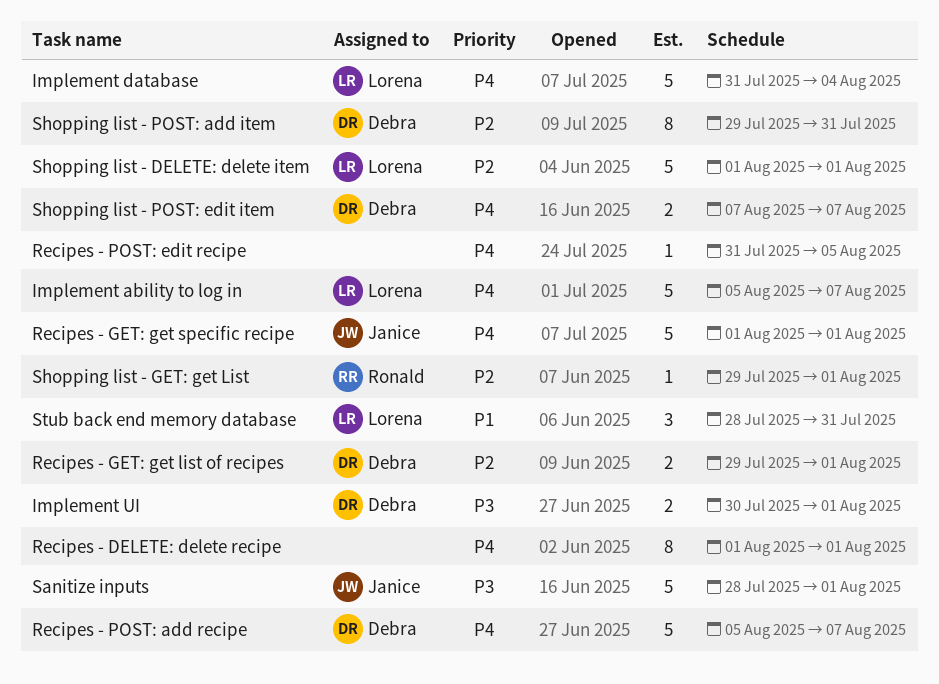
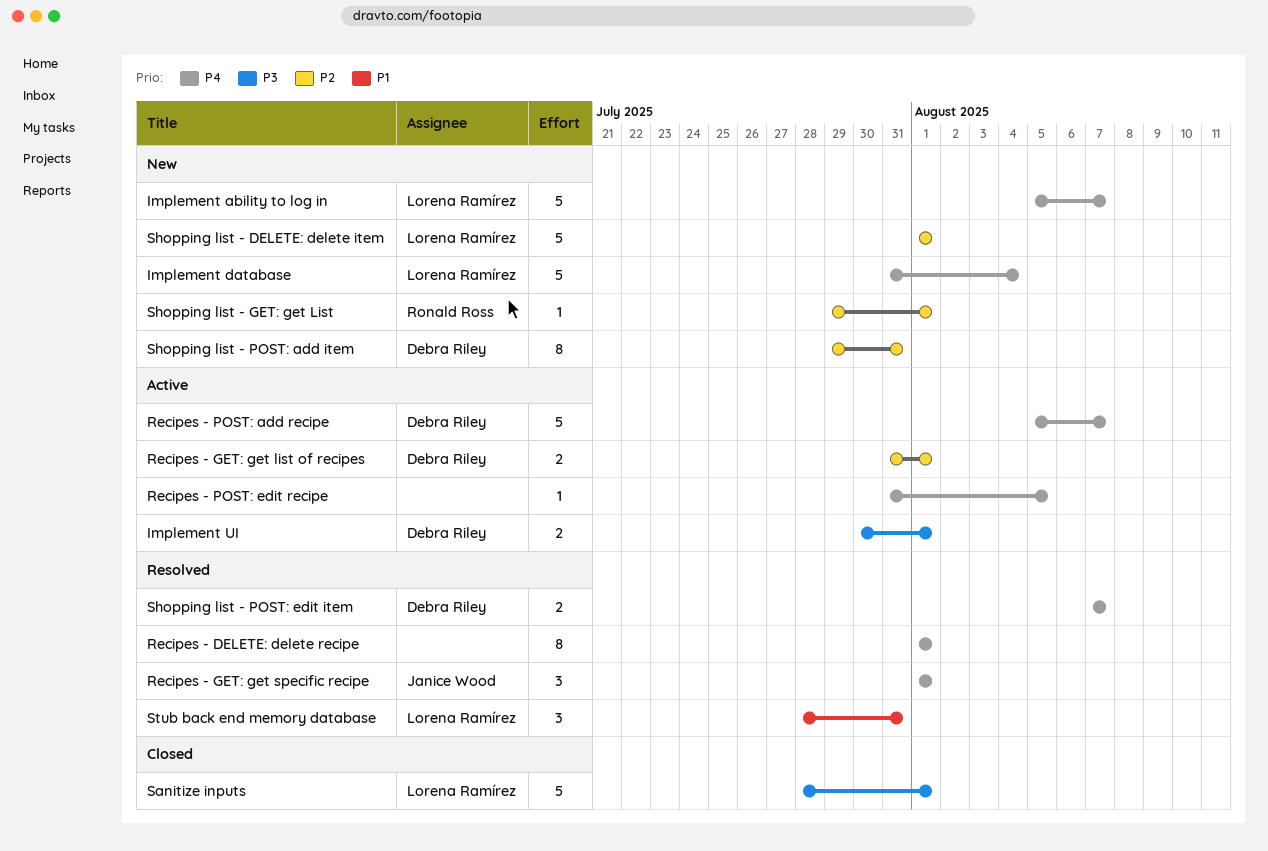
Recipes - GET: get list of recipes, start: Jul 29 -> Jul 31
Recipes - GET: get specific recipe, estimate: 5 -> 3
Sanitize inputs, owner: Janice Wood -> Lorena Ramírez

